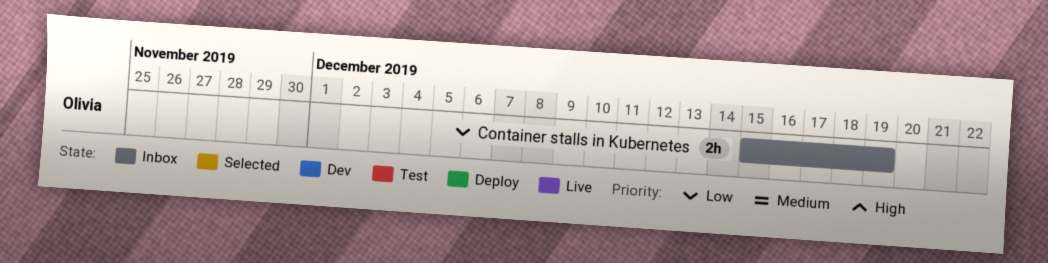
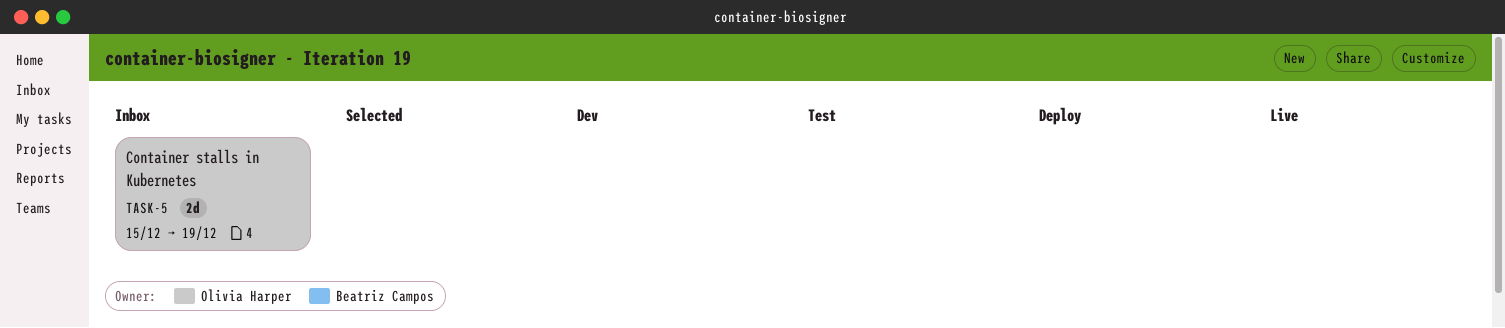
Container stalls in Kubernetes, estimate: 2h -> 2d

